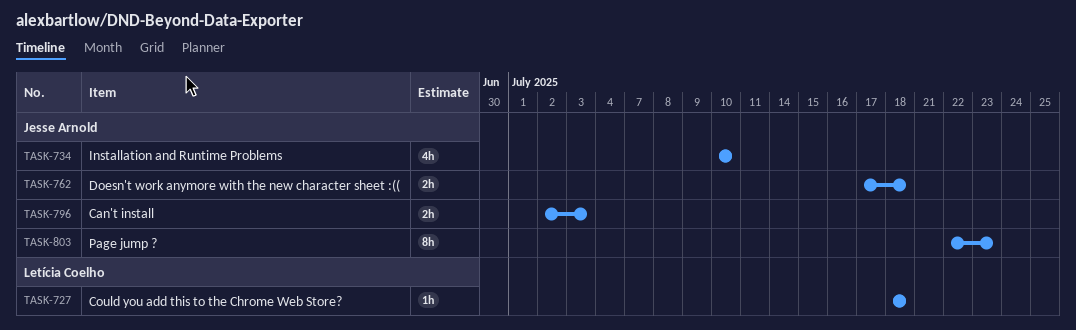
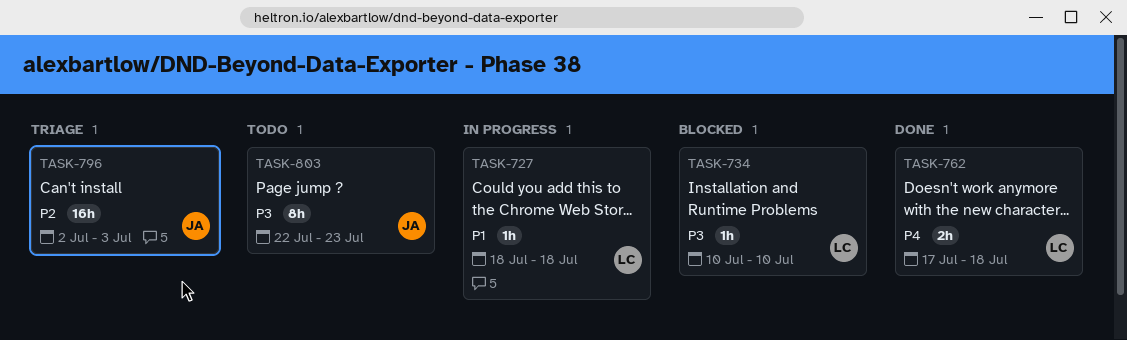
TASK-734, owner: Jesse Arnold -> Letícia Coelho
TASK-734, estimate: 4h -> 1h
TASK-762, owner: Jesse Arnold -> Letícia Coelho
TASK-796, estimate: 2h -> 16h

